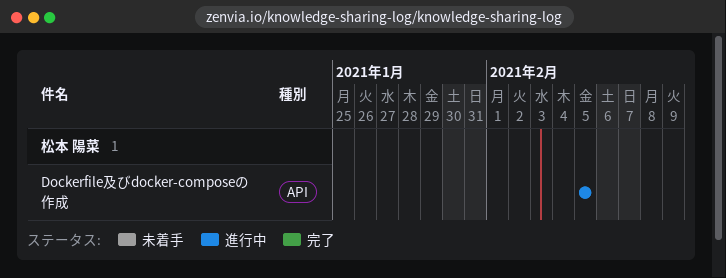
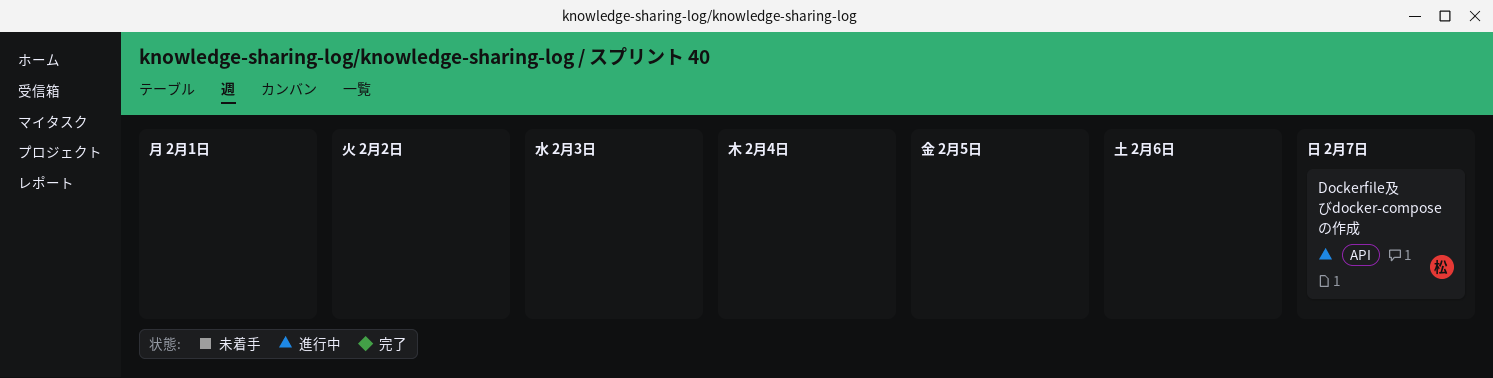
Dockerfile及びdocker-composeの作成, due: Feb 5 -> Feb 7

